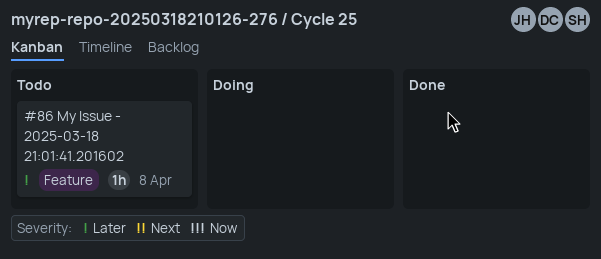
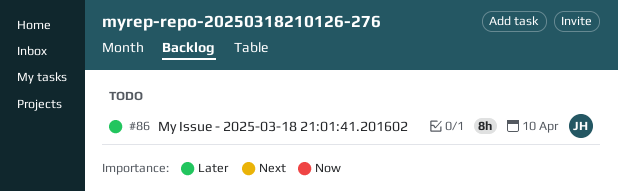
#86, estimate: 1h -> 8h
#86, due: Apr 8 -> Apr 10

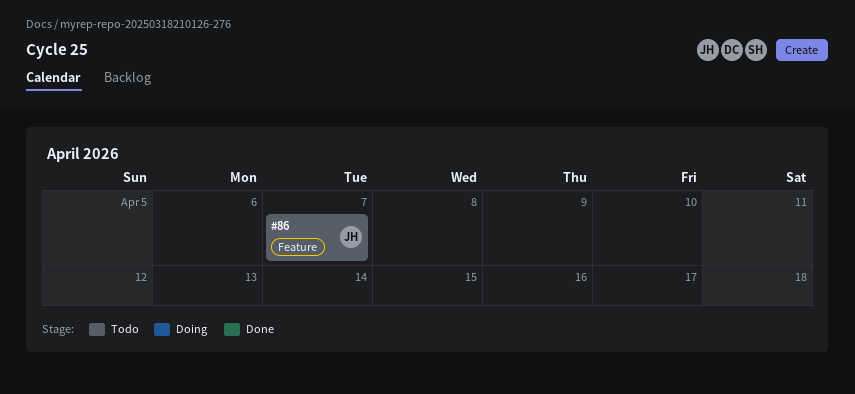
#86, due: Apr 10 -> Apr 7

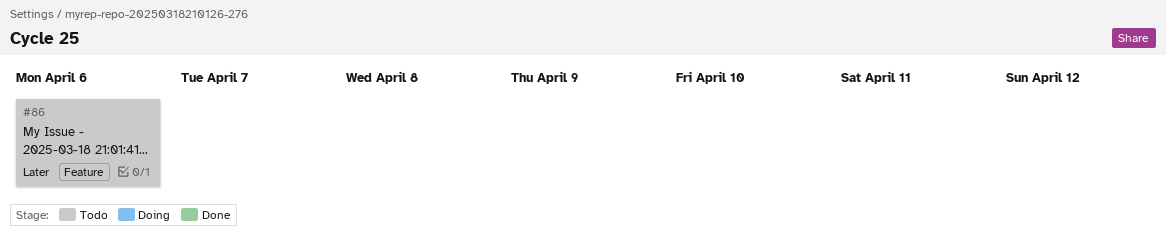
#86, due: Apr 7 -> Apr 6

